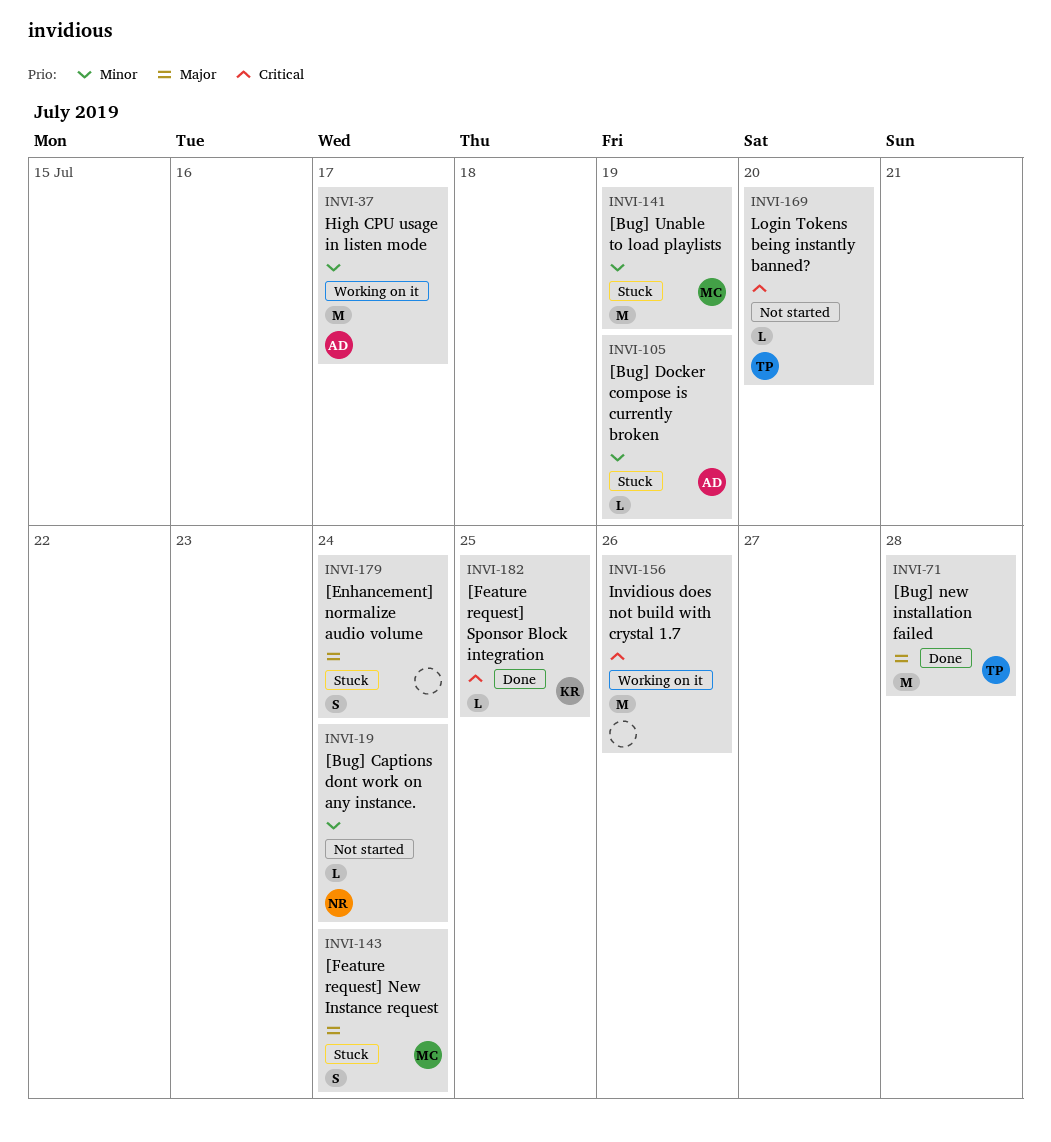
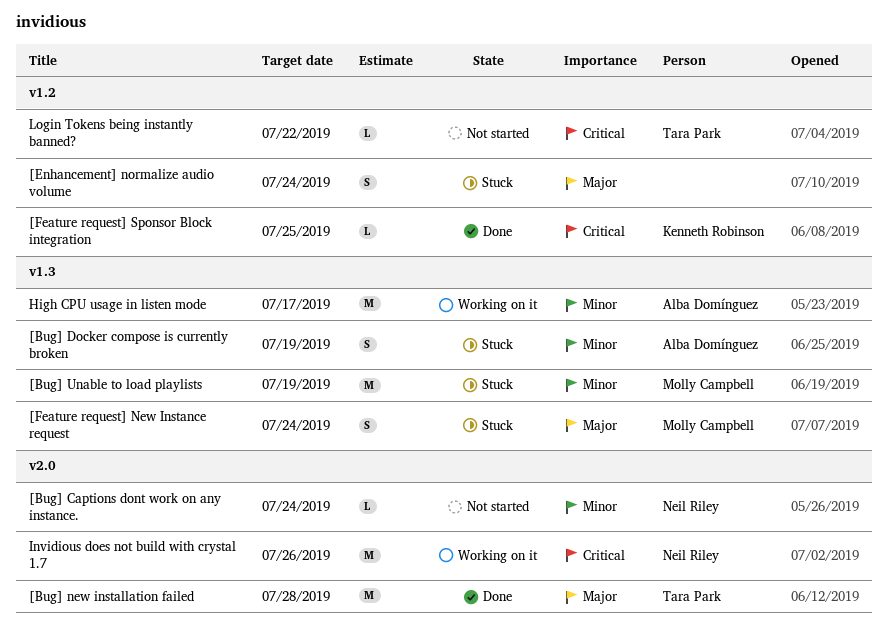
[Bug] Docker compose is currently broken, estimate: L -> S
Invidious does not build with crystal 1.7, owner: none -> Neil Riley
Login Tokens being instantly banned?, due: Jul 20 -> Jul 22

